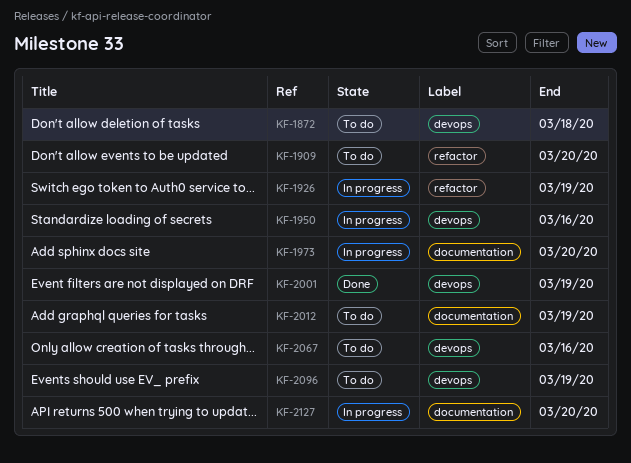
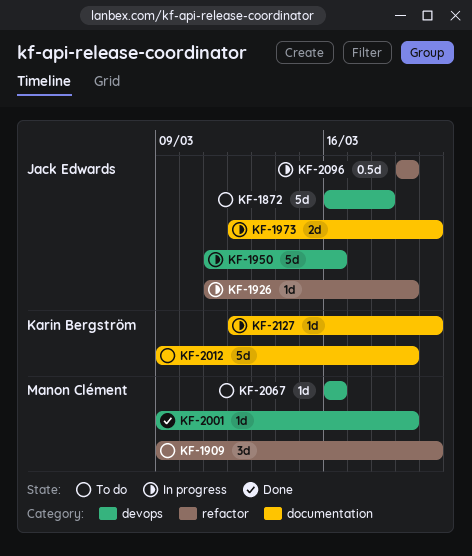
KF-2096, status: To do -> In progress
KF-2096, label: devops -> refactor

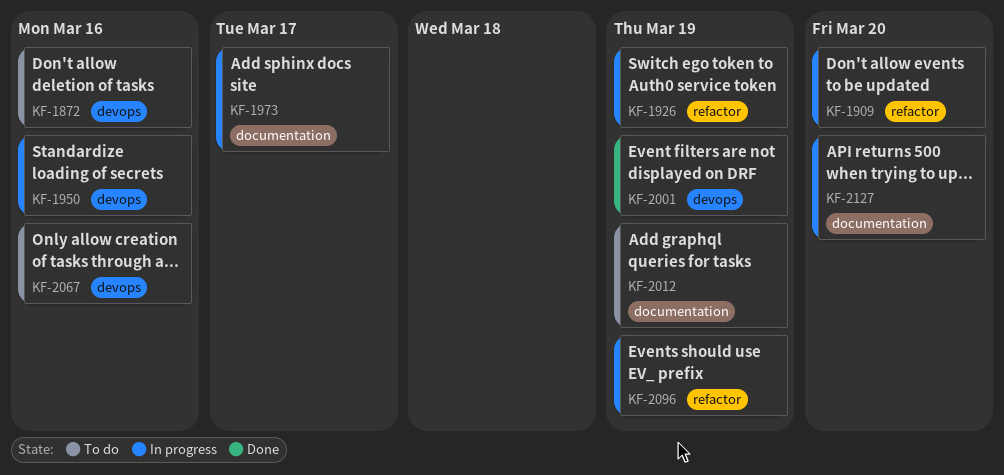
KF-1872, due: Mar 18 -> Mar 16
KF-1909, status: To do -> In progress
KF-1973, due: Mar 20 -> Mar 17

